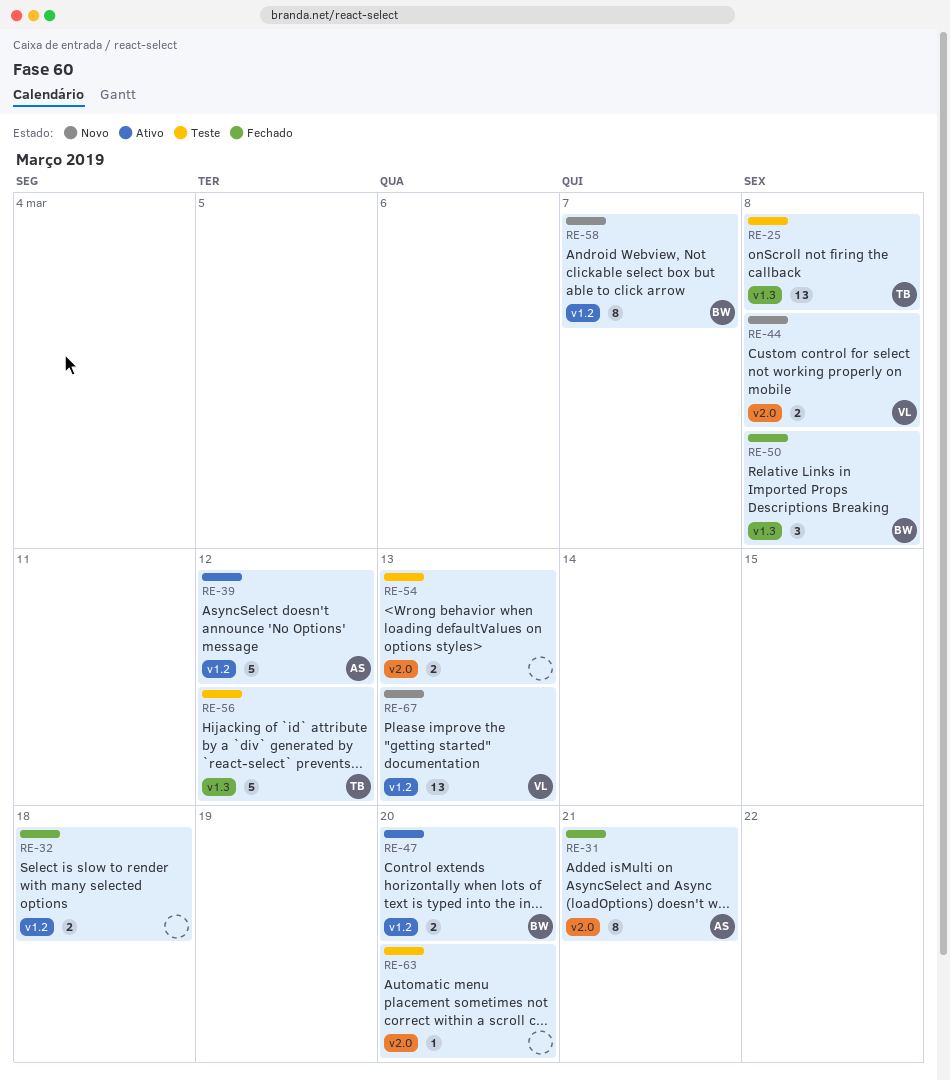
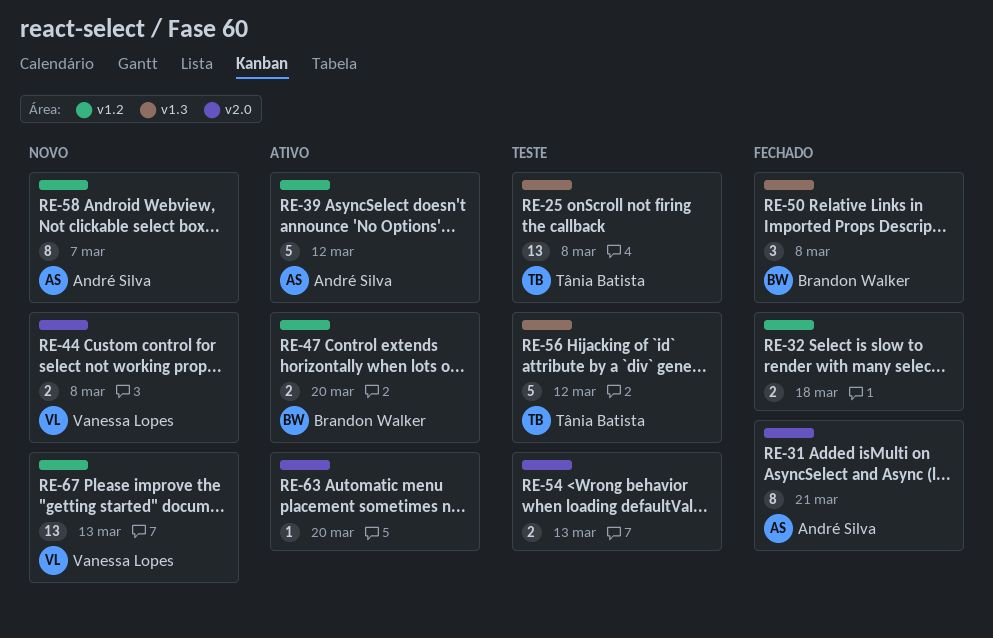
RE-58, owner: Brandon Walker -> André Silva
RE-63, status: Teste -> Ativo

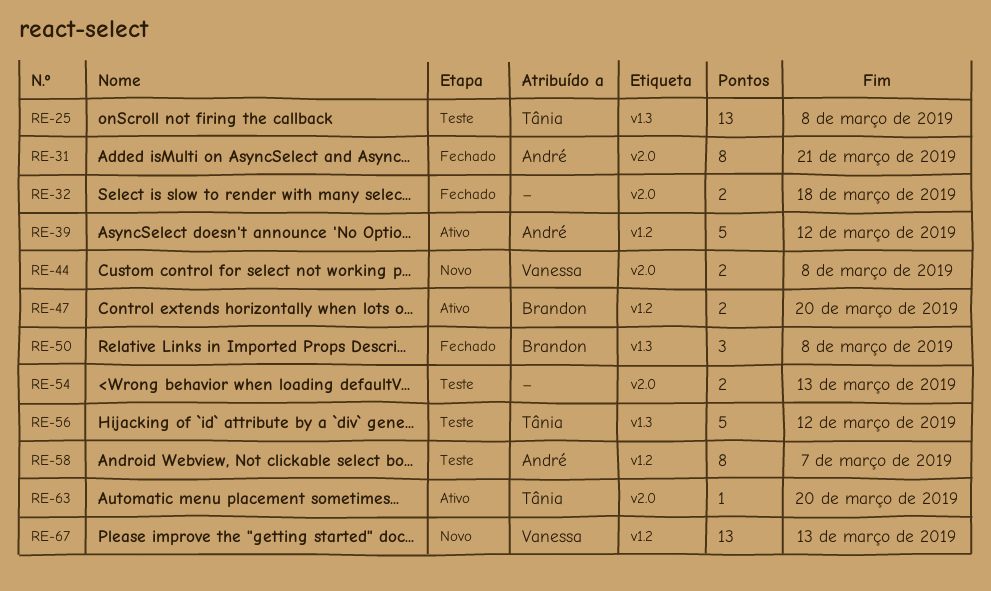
RE-32, label: v1.2 -> v2.0
RE-58, status: Novo -> Teste
RE-63, owner: none -> Tânia Batista

